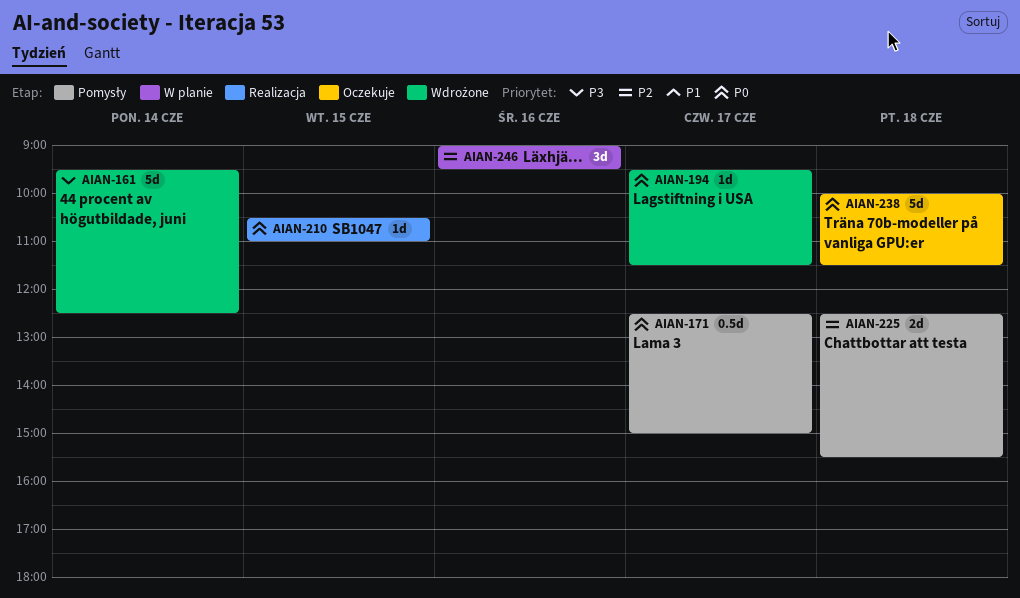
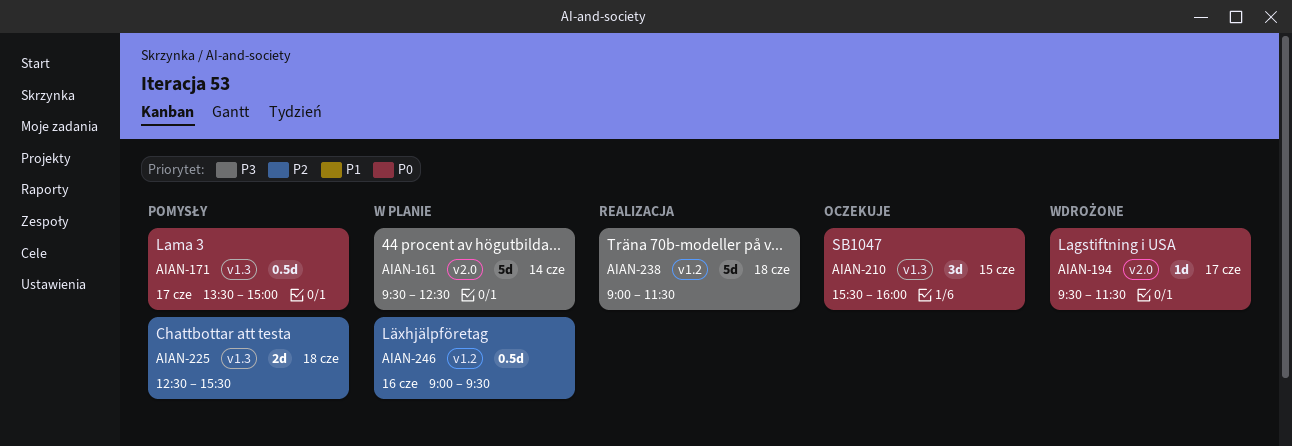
AIAN-161, status: Wdrożone -> W planie
AIAN-171, begins: 12:30 -> 13:30
AIAN-210, status: Realizacja -> Oczekuje
AIAN-210, estimate: 1d -> 3d
AIAN-210, begins: 10:30 -> 15:30
AIAN-210, ends: 11:00 -> 16:00
AIAN-238, status: Oczekuje -> Realizacja
AIAN-238, priority: P0 -> P3
AIAN-238, begins: 10:00 -> 09:00
AIAN-246, estimate: 3d -> 0.5d

